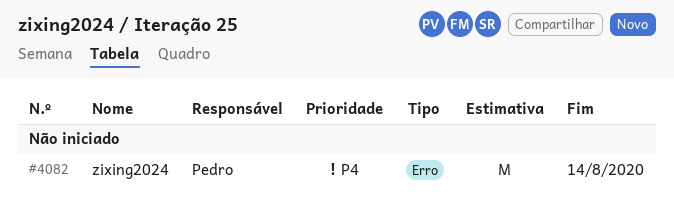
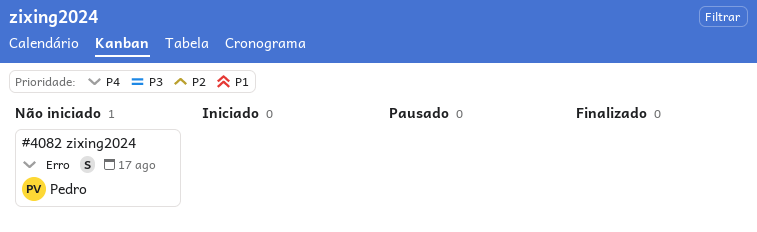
#4082, estimate: M -> S
#4082, due: Aug 14 -> Aug 17

